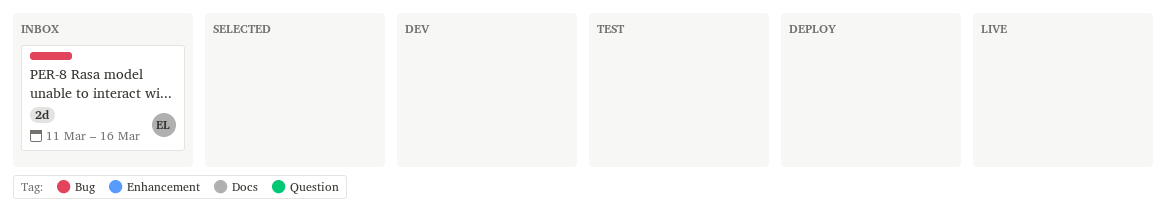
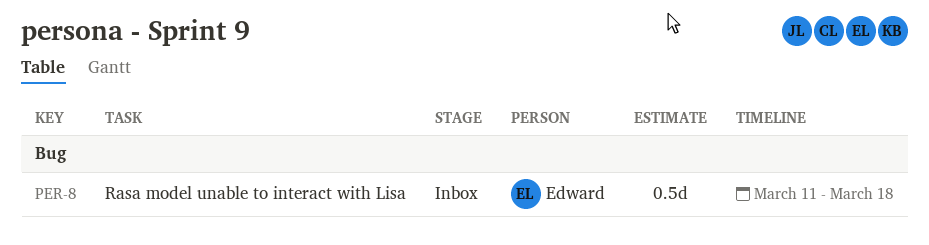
PER-8, estimate: 2d -> 0.5d
PER-8, due: Mar 16 -> Mar 18

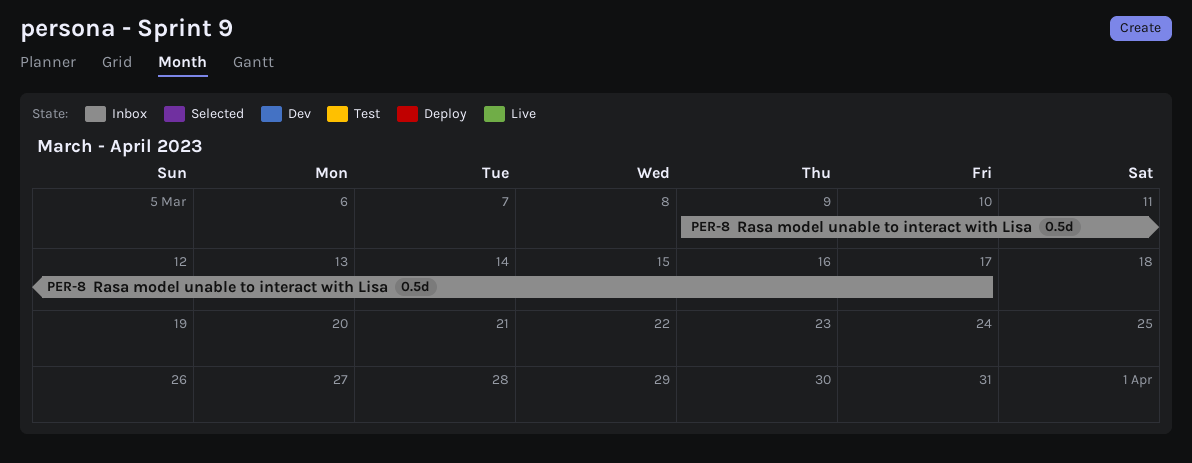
PER-8, start: Mar 11 -> Mar 9
PER-8, due: Mar 18 -> Mar 17

